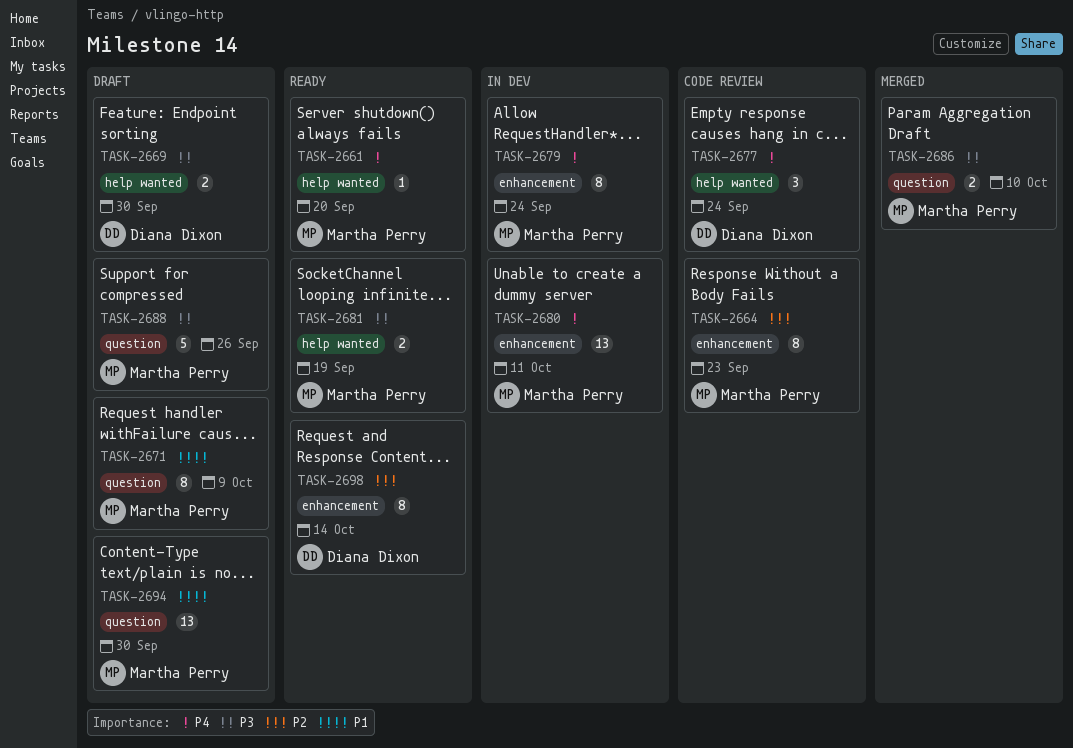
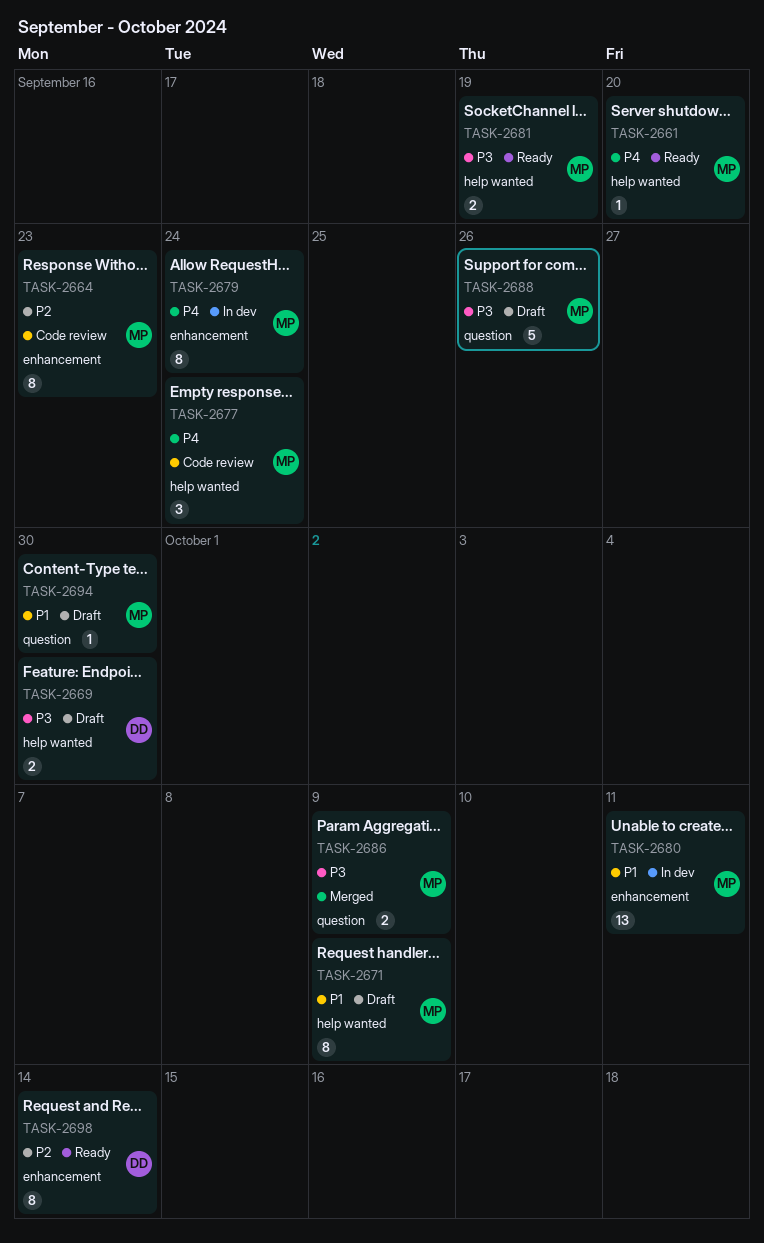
TASK-2671, label: question -> help wanted
TASK-2677, owner: Diana Dixon -> Martha Perry
TASK-2680, priority: P4 -> P1
TASK-2686, due: Oct 10 -> Oct 9
TASK-2694, estimate: 13 -> 1

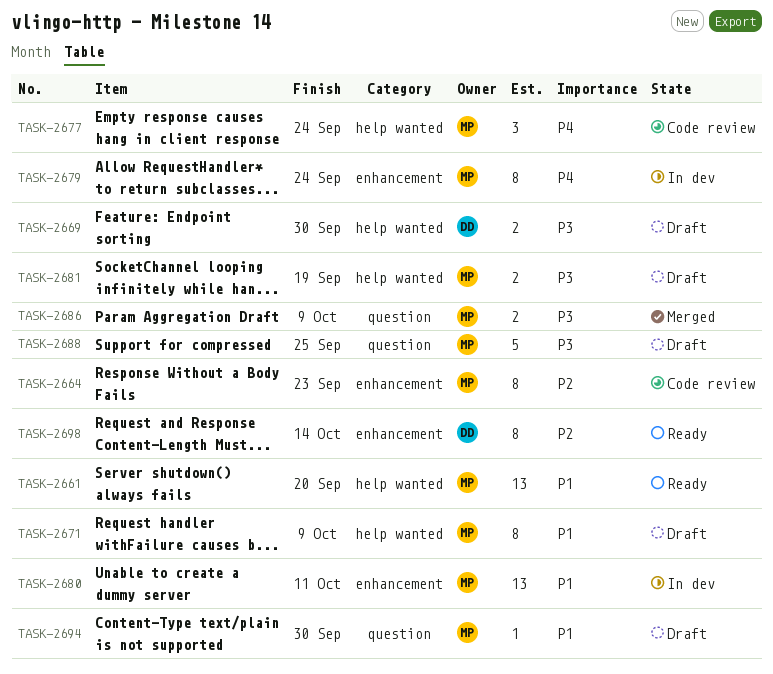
TASK-2661, priority: P4 -> P1
TASK-2661, estimate: 1 -> 13
TASK-2681, status: Ready -> Draft
TASK-2688, due: Sep 26 -> Sep 25

